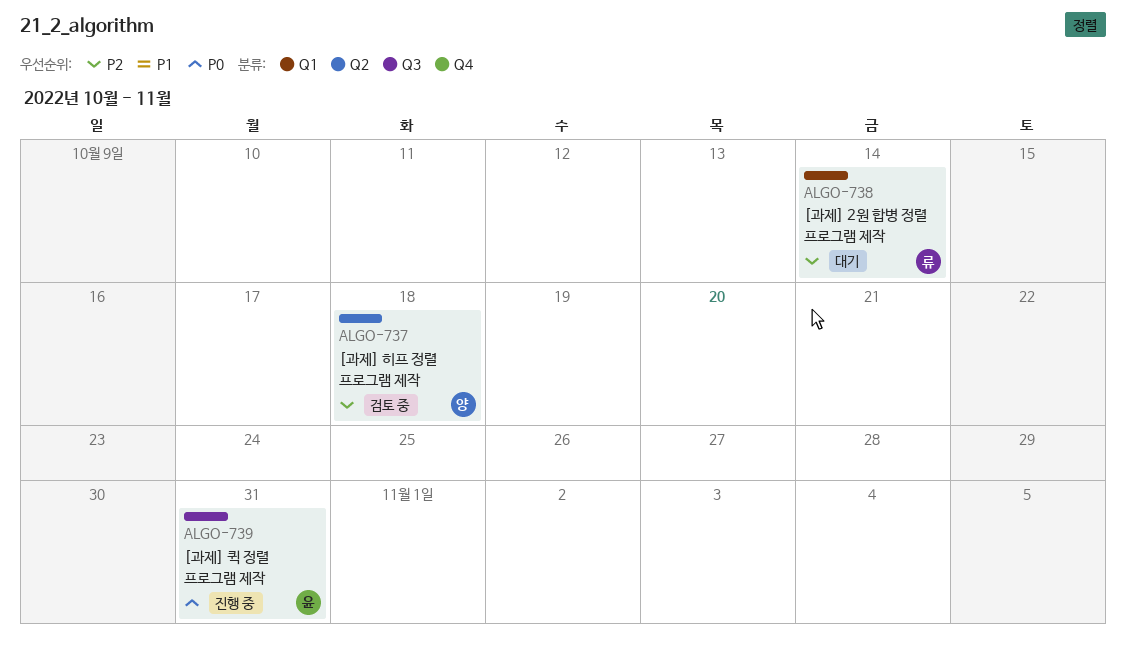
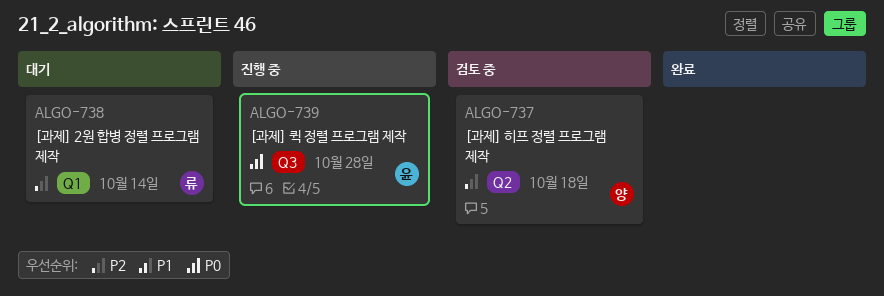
ALGO-739, due: Oct 31 -> Oct 28

